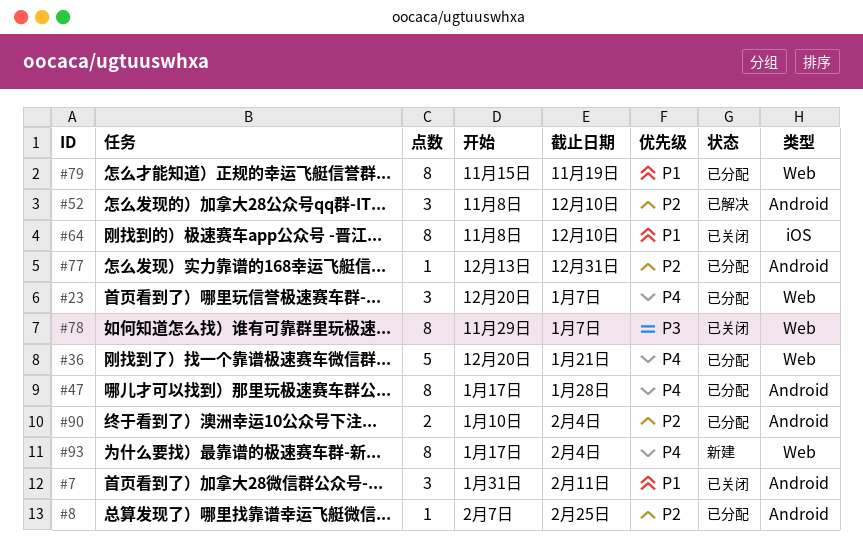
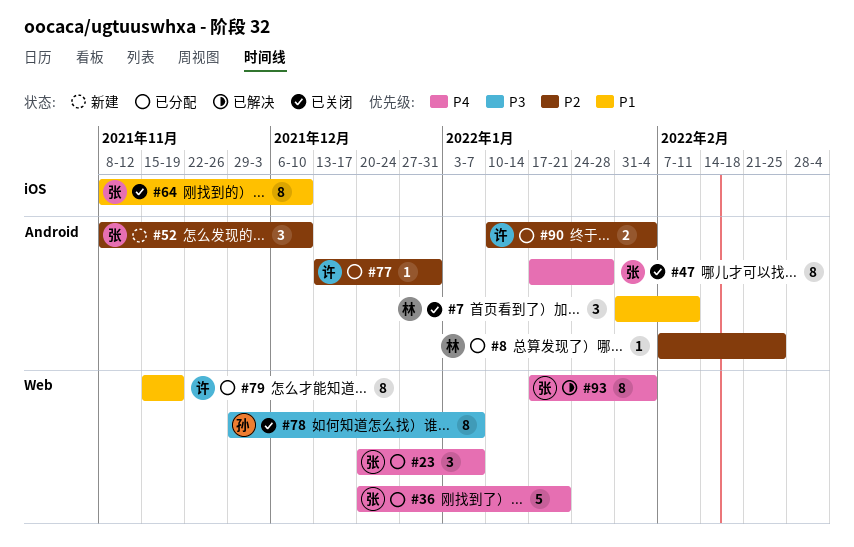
#47, status: 已分配 -> 已关闭
#52, status: 已解决 -> 新建
#93, status: 新建 -> 已解决

